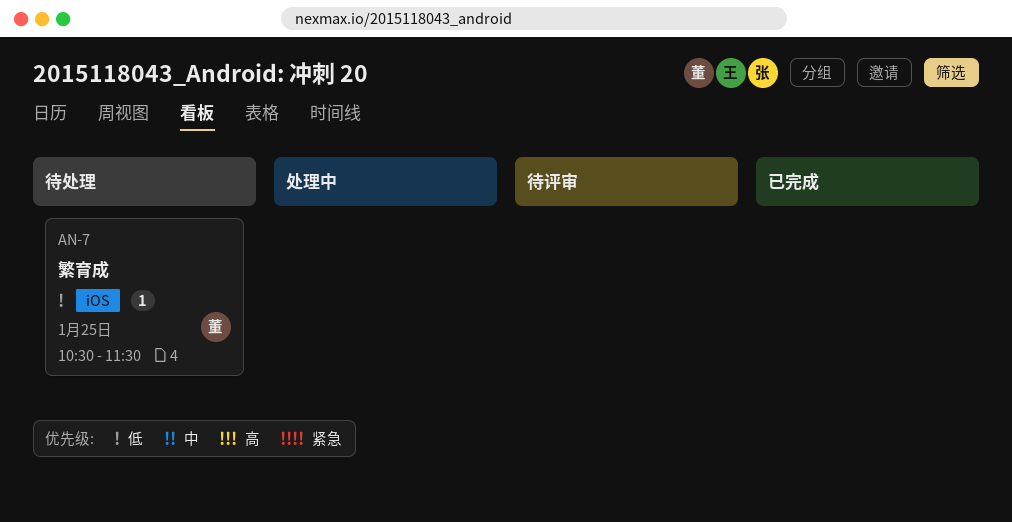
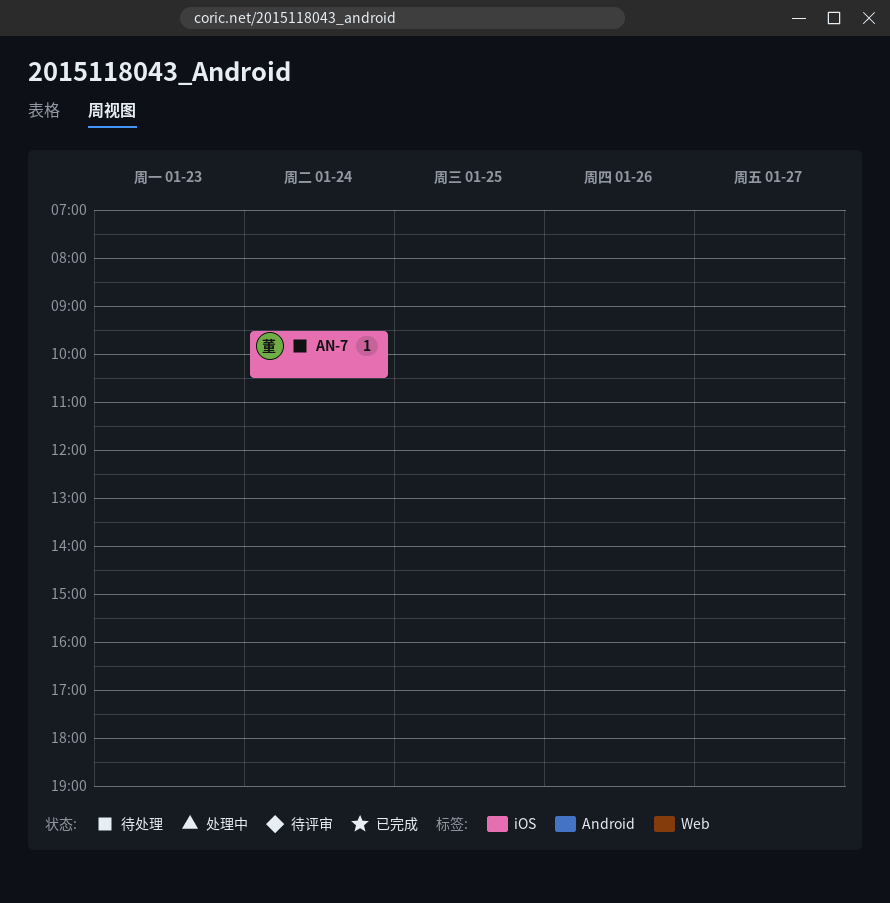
AN-7, day: Jan 25 -> Jan 24
AN-7, begins: 10:30 -> 09:30
AN-7, ends: 11:30 -> 10:30

